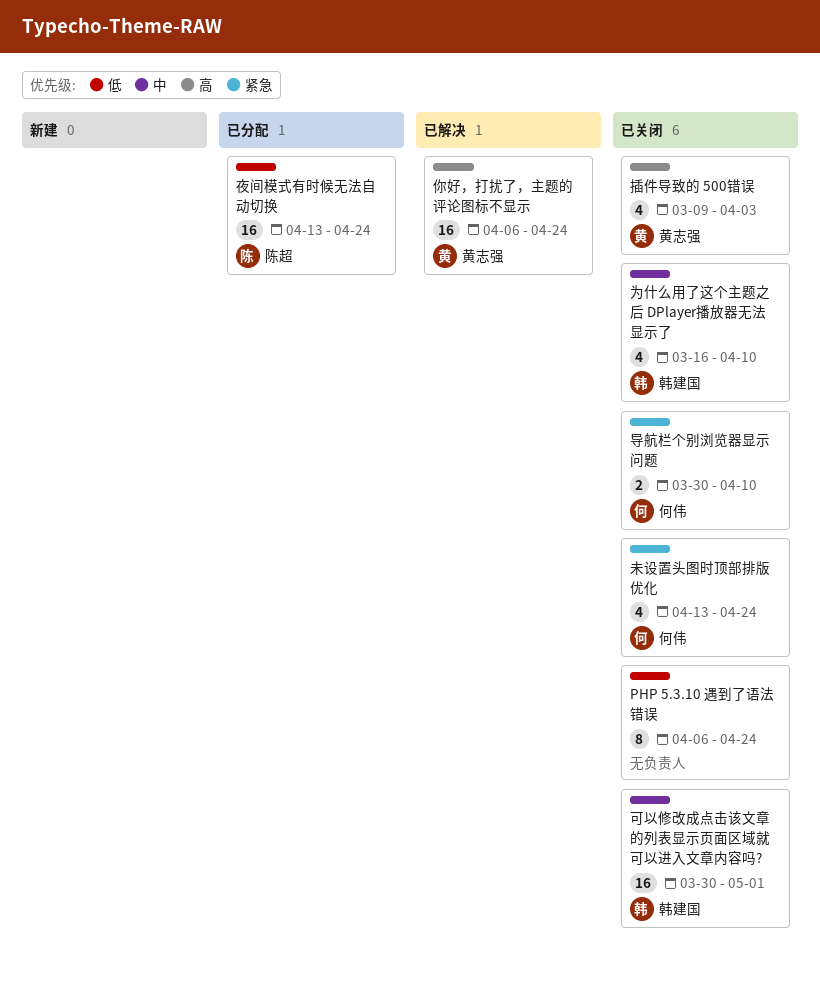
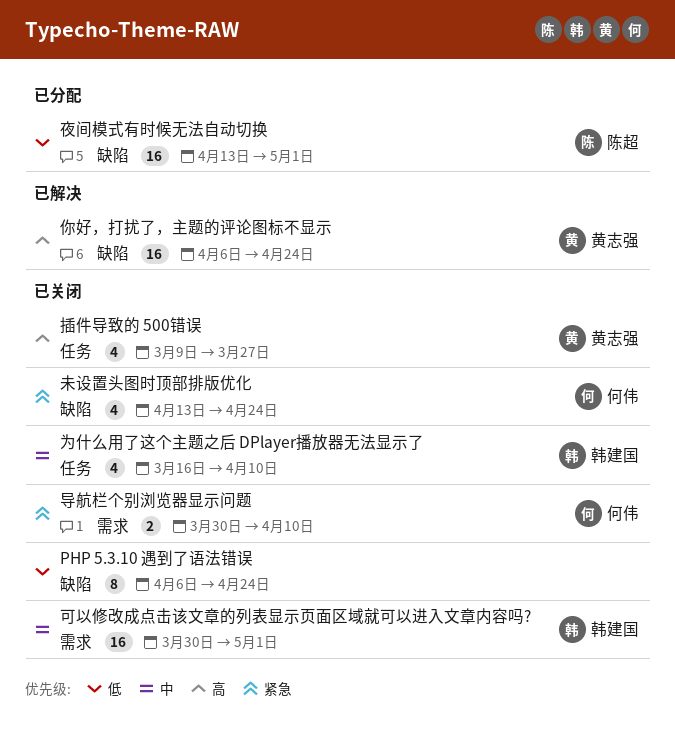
夜间模式有时候无法自动切换, due: Apr 24 -> May 1
插件导致的 500错误, due: Apr 3 -> Mar 27

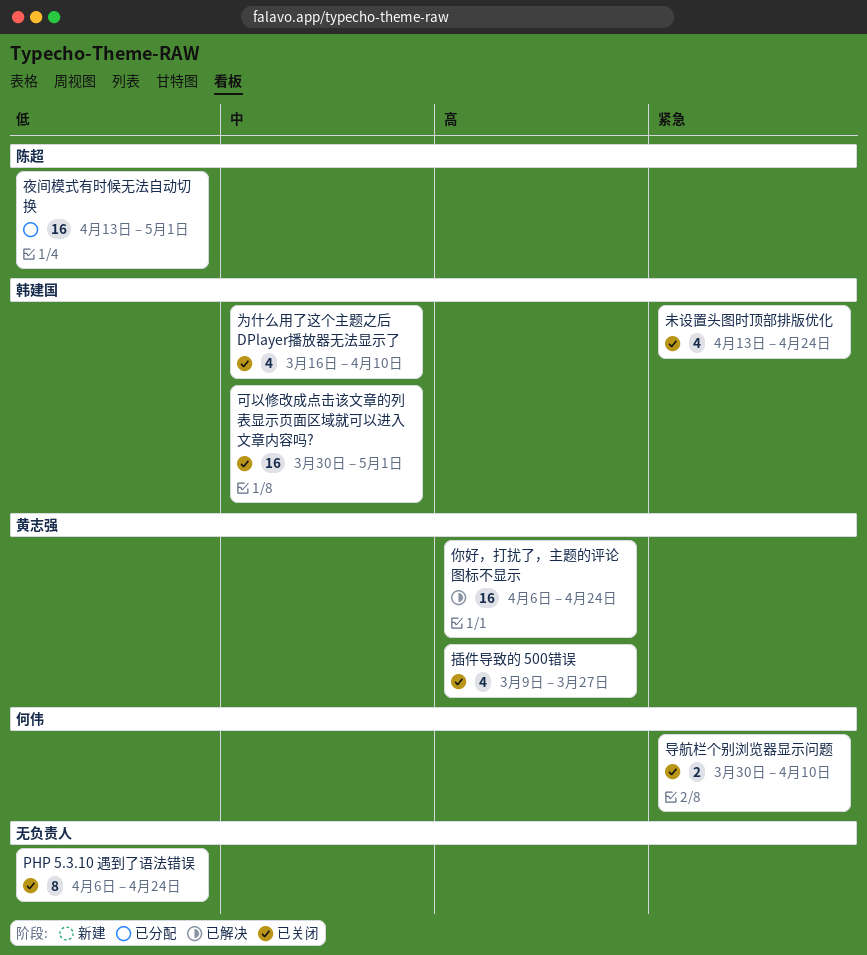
未设置头图时顶部排版优化, owner: 何伟 -> 韩建国

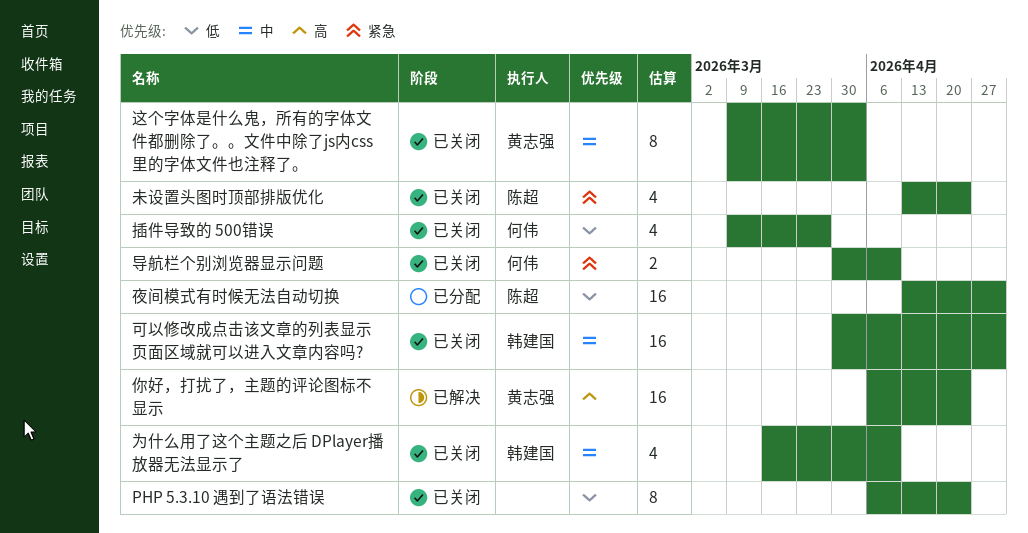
插件导致的 500错误, owner: 黄志强 -> 何伟
插件导致的 500错误, priority: 高 -> 低
未设置头图时顶部排版优化, owner: 韩建国 -> 陈超
这个字体是什么鬼，所有的字体文件都删除了。。文件中除了js内css里的字体文件也注释了。: none -> present

